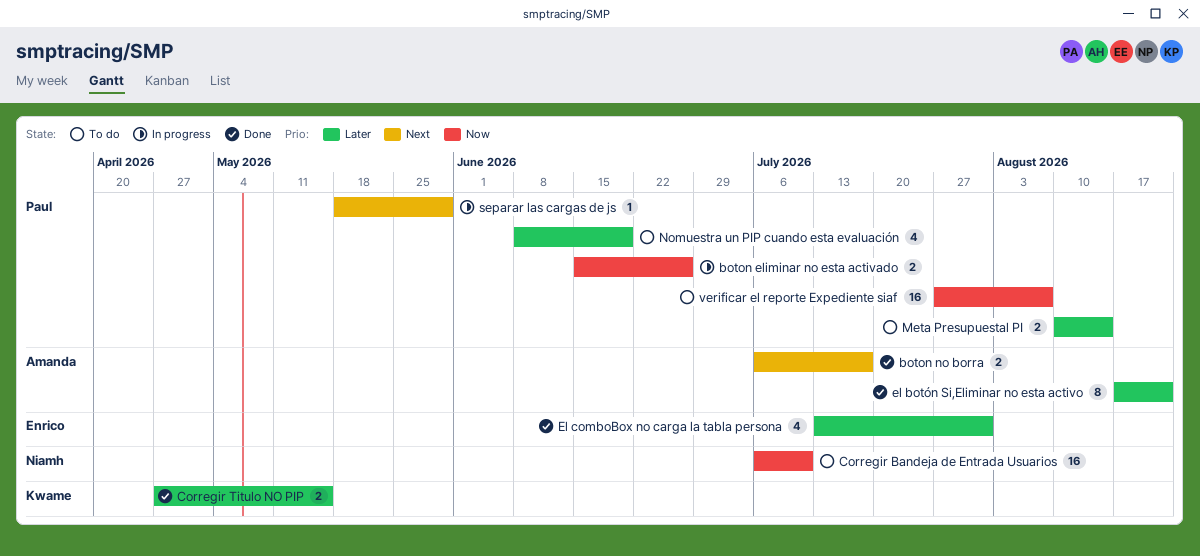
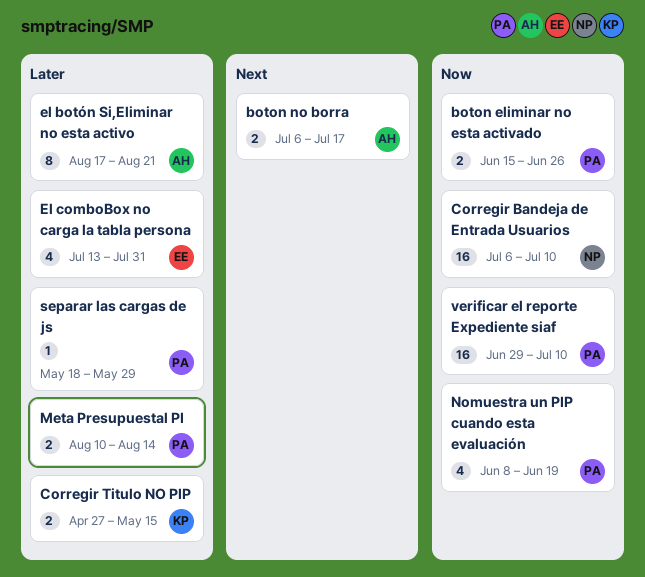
Nomuestra un PIP cuando esta evaluación, priority: Later -> Now
separar las cargas de js, priority: Next -> Later
verificar el reporte Expediente siaf, start: Jul 27 -> Jun 29
verificar el reporte Expediente siaf, due: Aug 7 -> Jul 10

